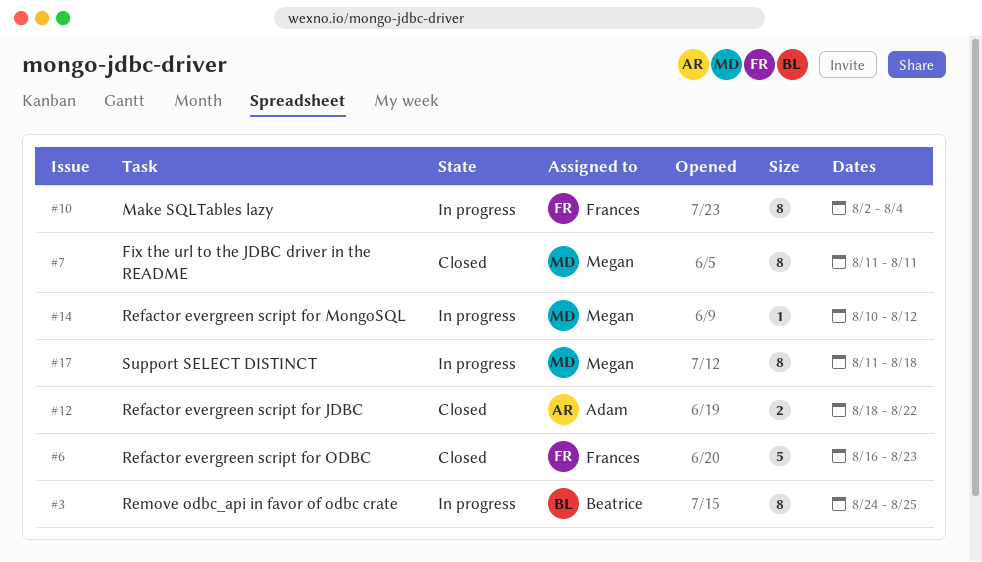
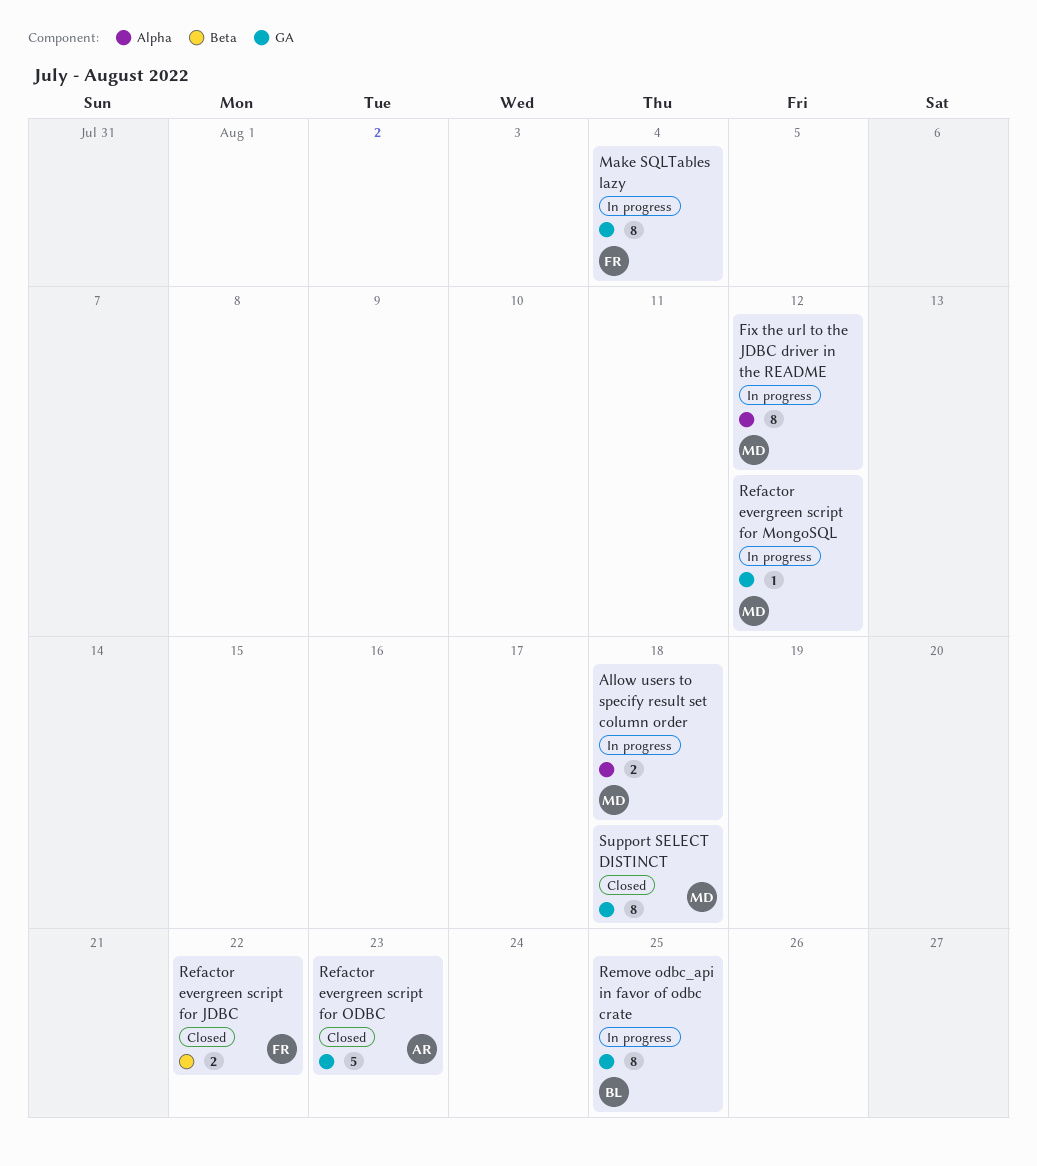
Allow users to specify result set column order: none -> present
Fix the url to the JDBC driver in the README, status: Closed -> In progress
Fix the url to the JDBC driver in the README, due: Aug 11 -> Aug 12
Refactor evergreen script for JDBC, owner: Adam -> Frances
Refactor evergreen script for ODBC, owner: Frances -> Adam
Support SELECT DISTINCT, status: In progress -> Closed

